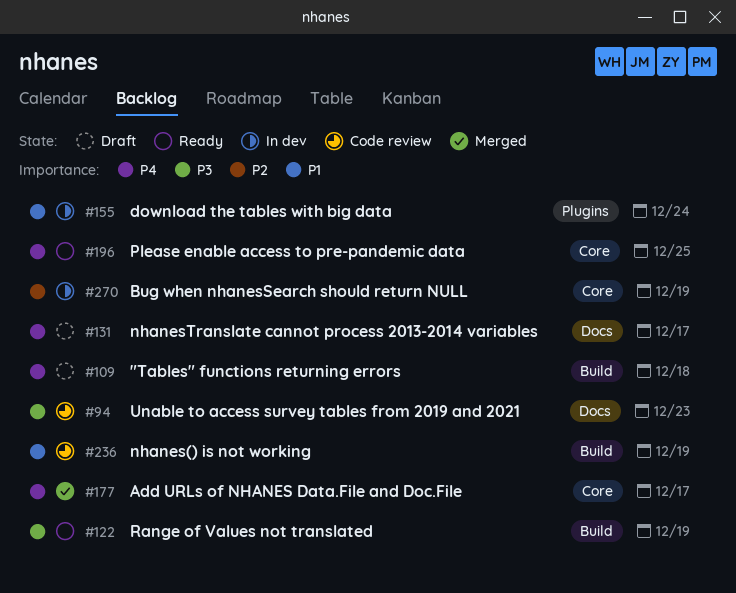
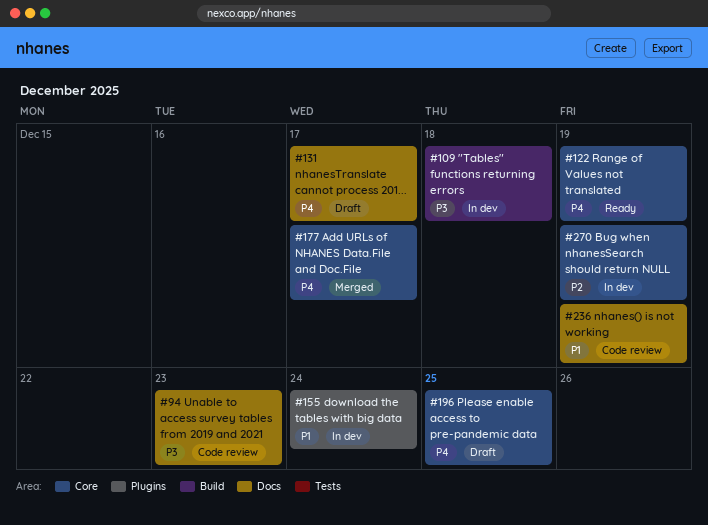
#109, status: Draft -> In dev
#109, priority: P4 -> P3
#122, priority: P3 -> P4
#122, label: Build -> Core
#196, status: Ready -> Draft
#236, label: Build -> Docs

